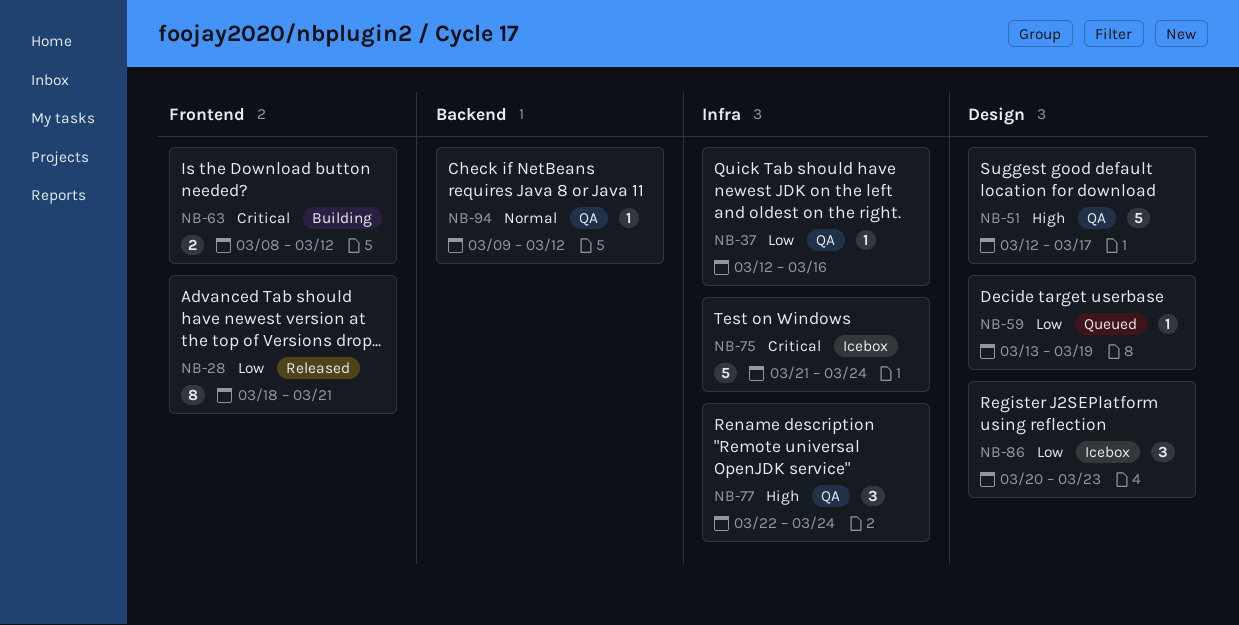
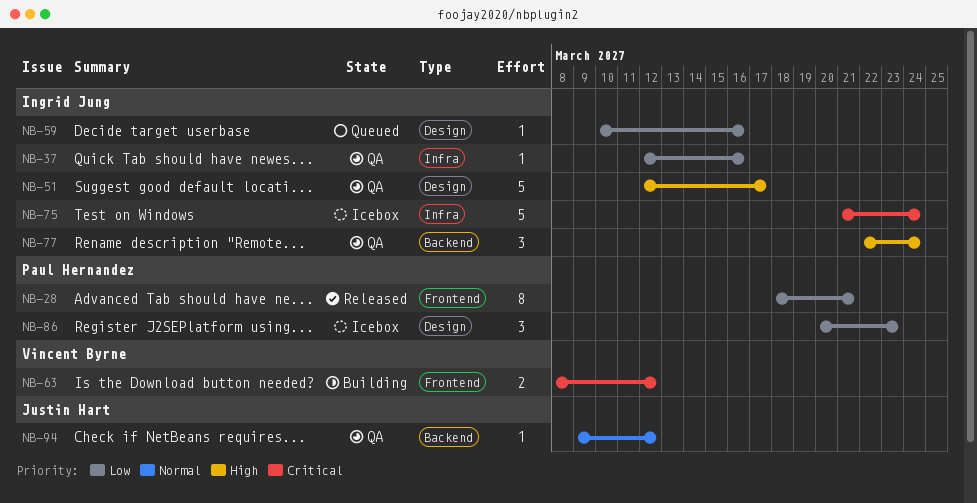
NB-59, start: Mar 13 -> Mar 10
NB-59, due: Mar 19 -> Mar 16
NB-77, label: Infra -> Backend

